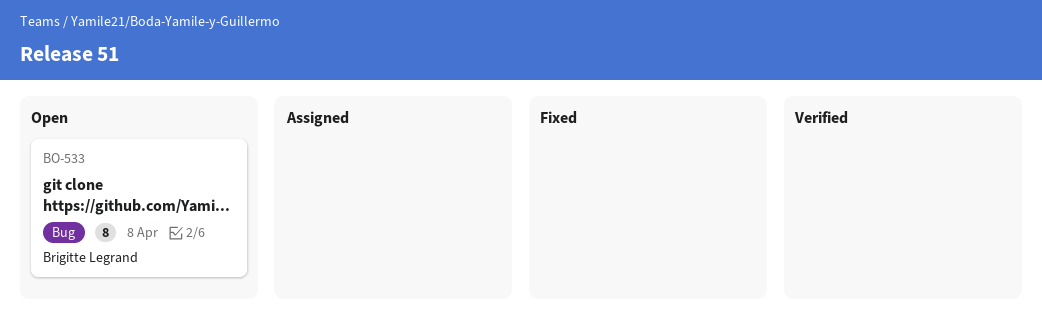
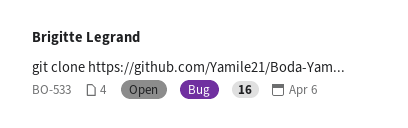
BO-533, estimate: 8 -> 16
BO-533, due: Apr 8 -> Apr 6

